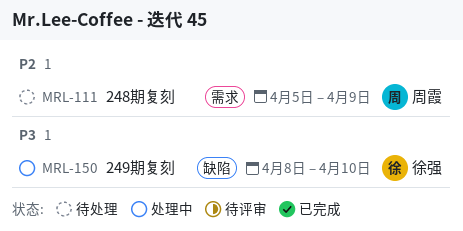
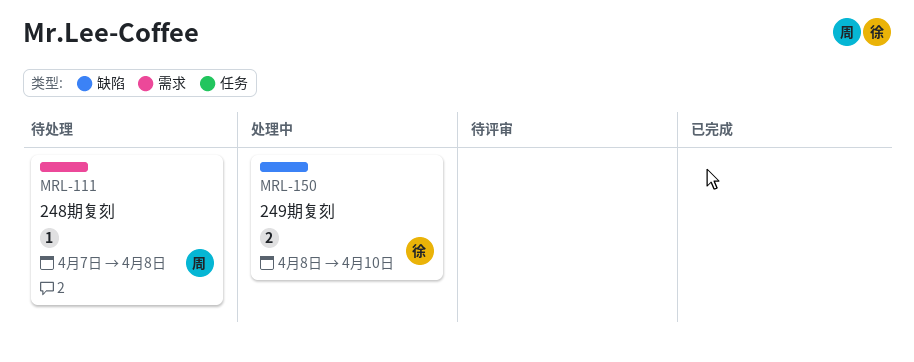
MRL-111, start: Apr 5 -> Apr 7
MRL-111, due: Apr 9 -> Apr 8

